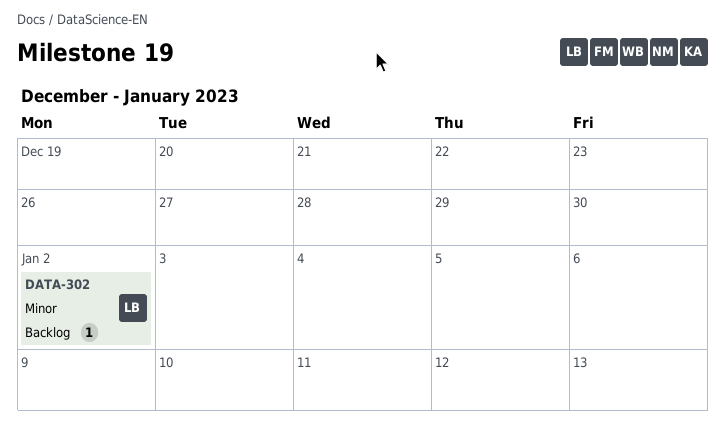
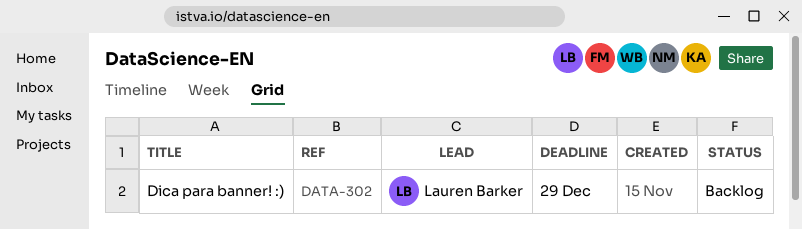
DATA-302, due: Jan 2 -> Dec 29

